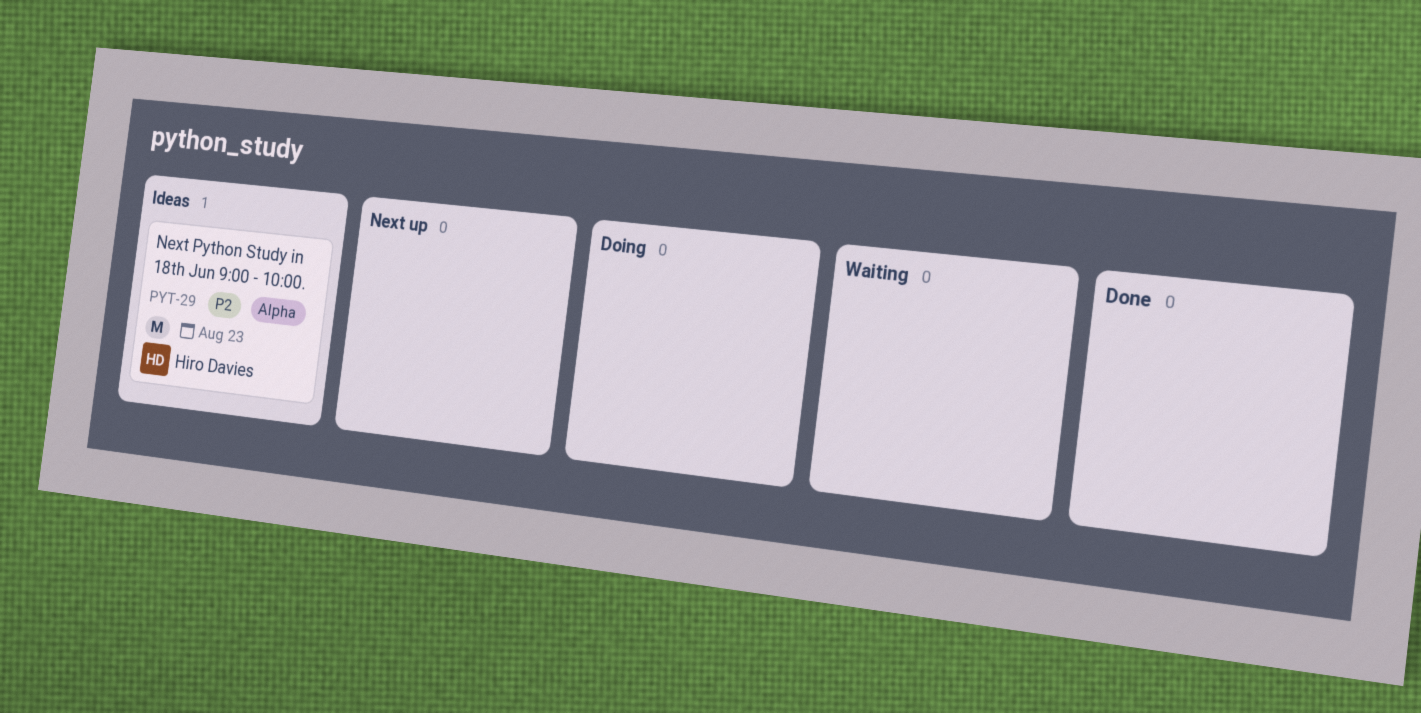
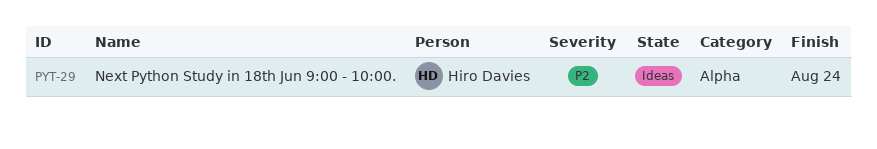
PYT-29, due: Aug 23 -> Aug 24

